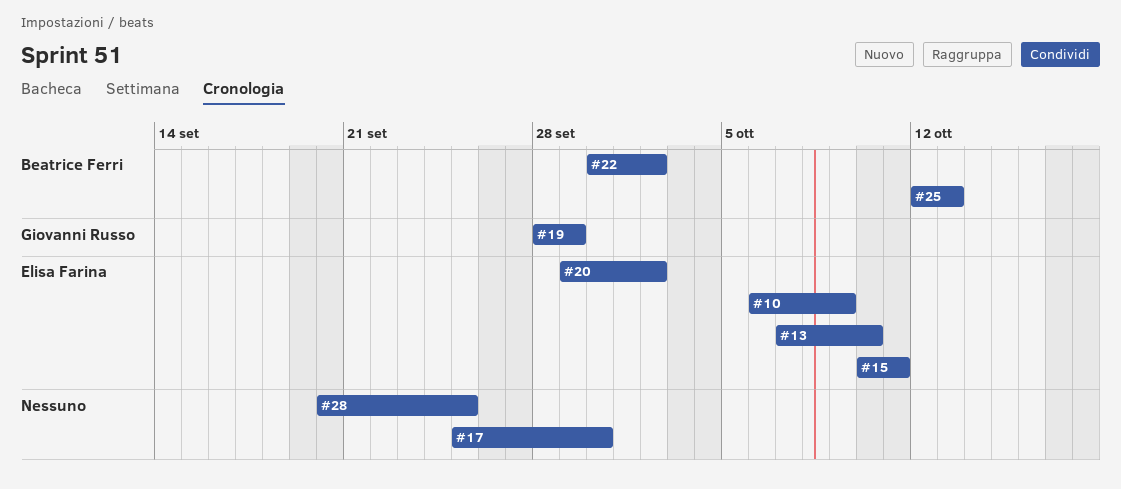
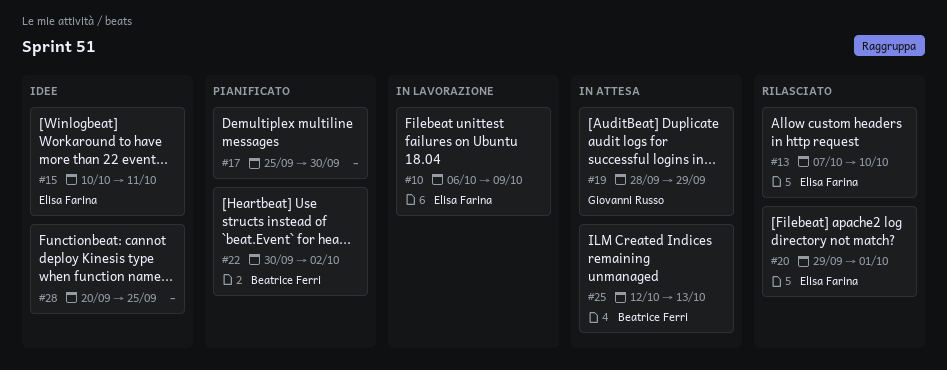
#20, due: Oct 2 -> Oct 1

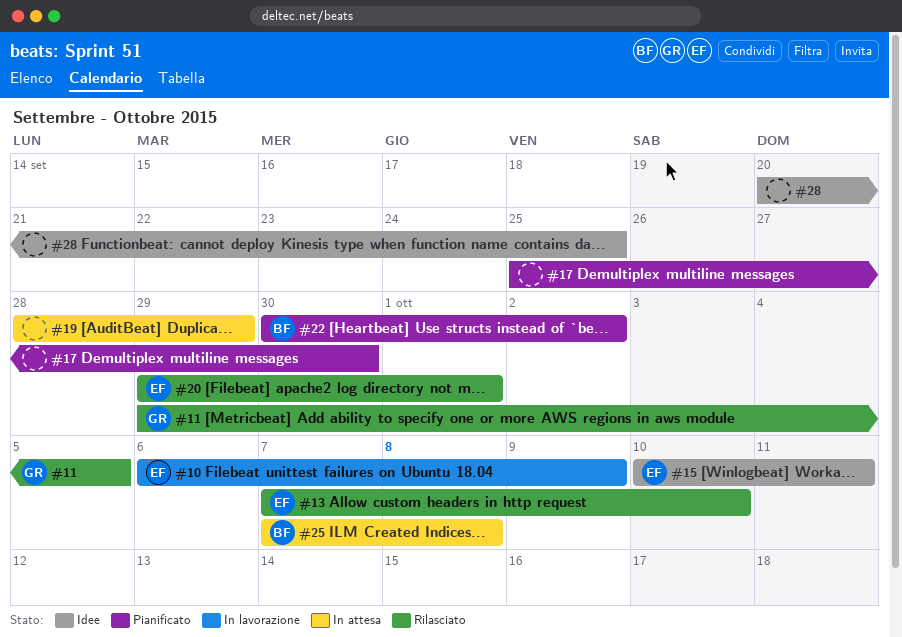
#11: none -> present
#19, owner: Giovanni Russo -> none
#25, start: Oct 12 -> Oct 7
#25, due: Oct 13 -> Oct 8

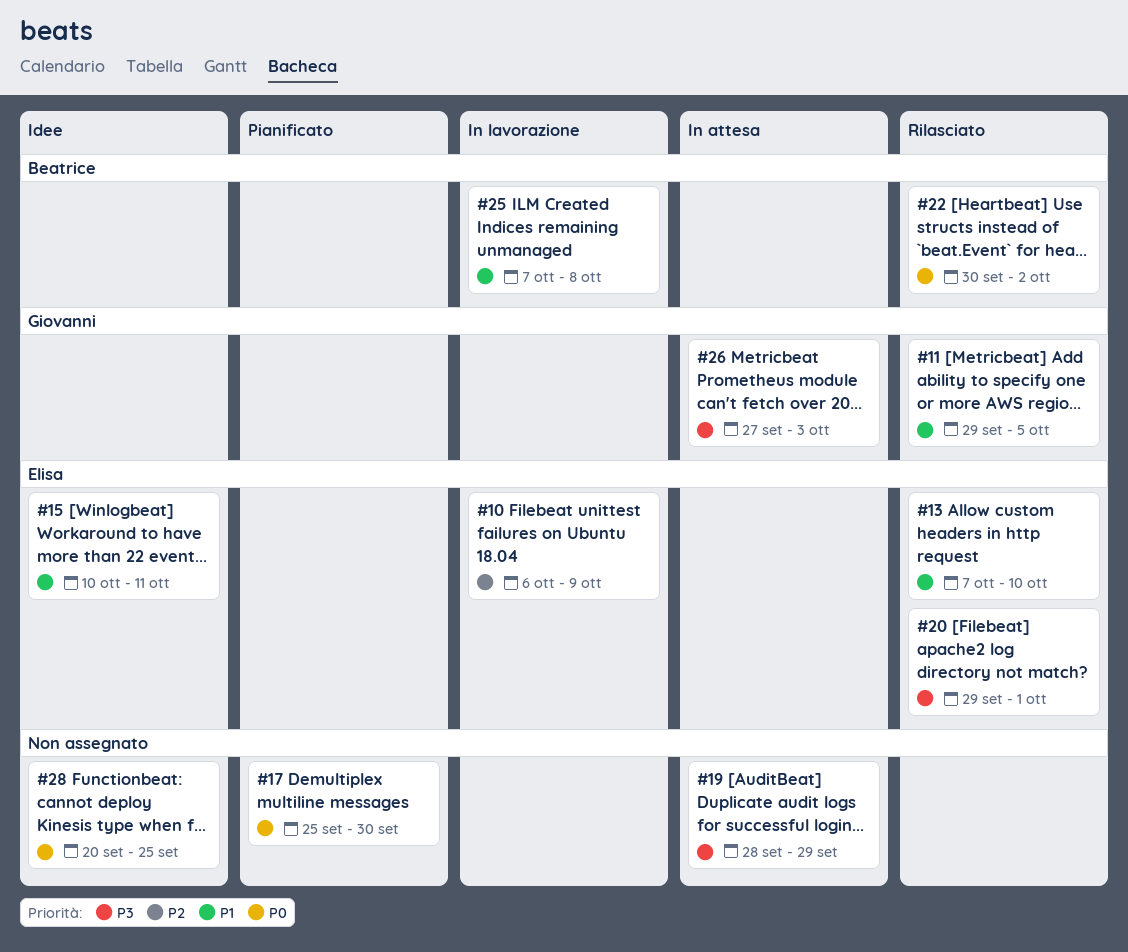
#22, status: Pianificato -> Rilasciato
#25, status: In attesa -> In lavorazione
#26: none -> present

